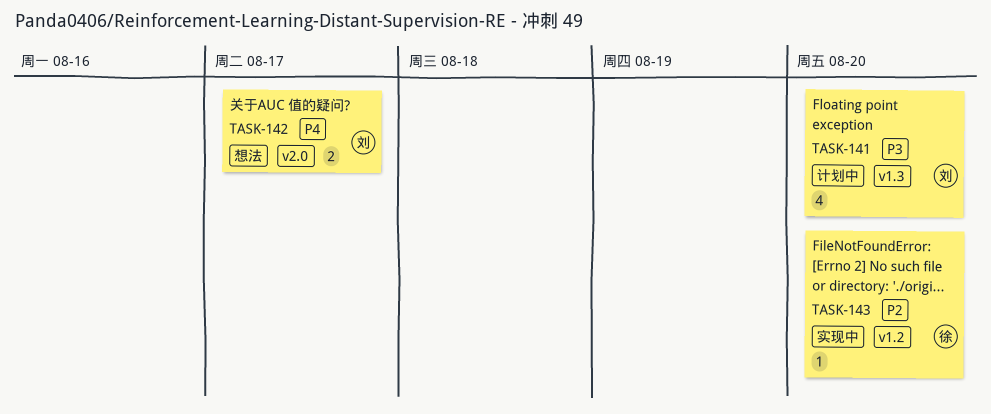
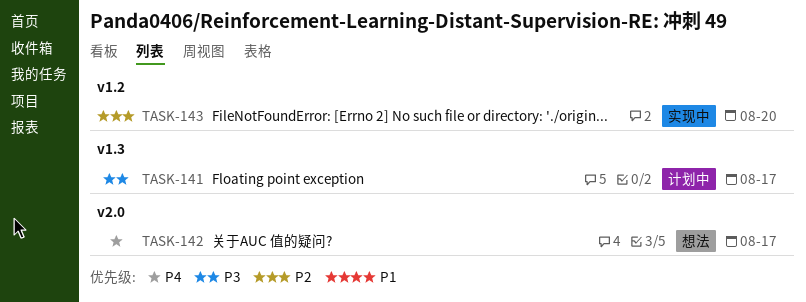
TASK-141, due: Aug 20 -> Aug 17

